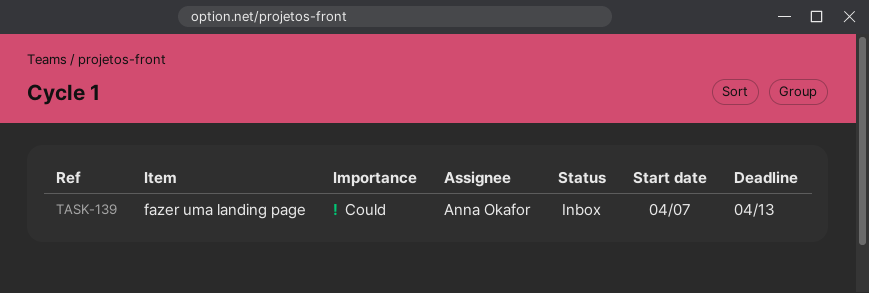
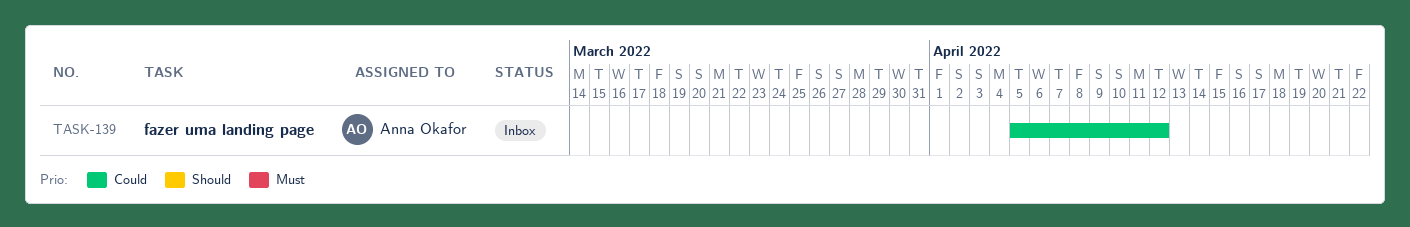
TASK-139, start: Apr 7 -> Apr 5
TASK-139, due: Apr 13 -> Apr 12

